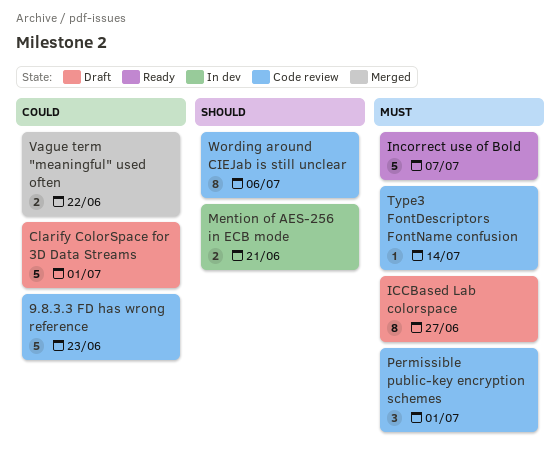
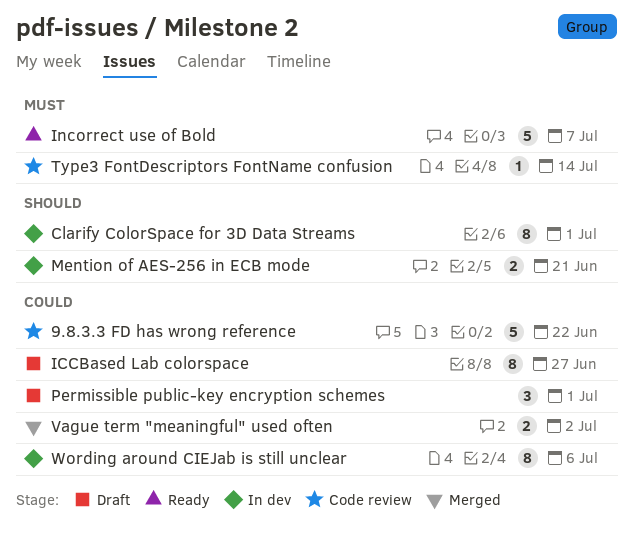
9.8.3.3 FD has wrong reference, due: Jun 23 -> Jun 22
Clarify ColorSpace for 3D Data Streams, status: Draft -> In dev
Clarify ColorSpace for 3D Data Streams, priority: Could -> Should
Clarify ColorSpace for 3D Data Streams, estimate: 5 -> 8
ICCBased Lab colorspace, priority: Must -> Could
Permissible public-key encryption schemes, status: Code review -> Draft
Permissible public-key encryption schemes, priority: Must -> Could
Vague term "meaningful" used often, due: Jun 22 -> Jul 2
Wording around CIEJab is still unclear, status: Code review -> In dev
Wording around CIEJab is still unclear, priority: Should -> Could

